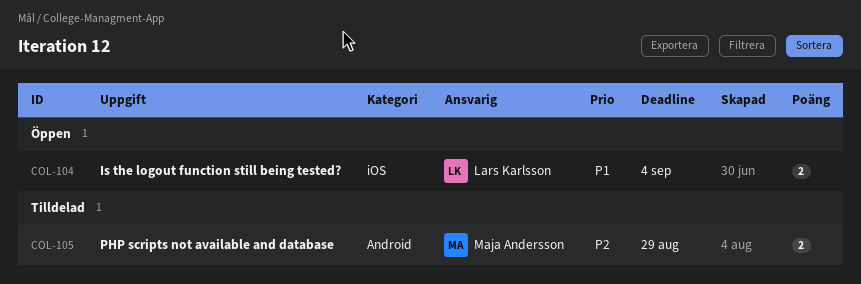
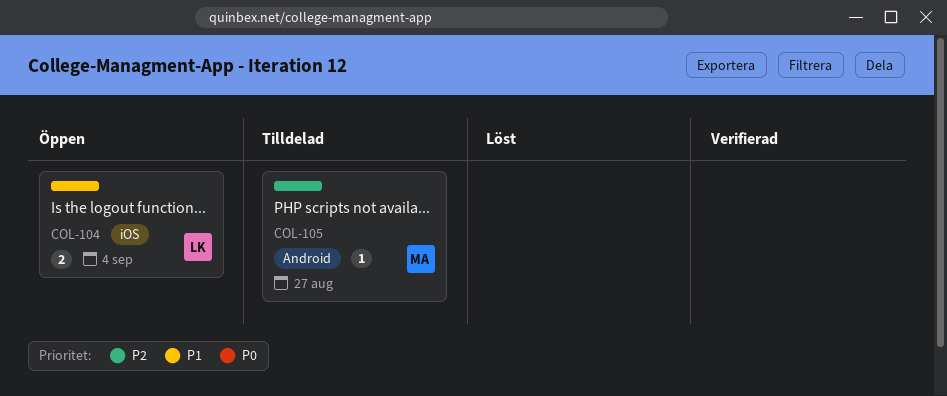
COL-105, estimate: 2 -> 1
COL-105, due: Aug 29 -> Aug 27

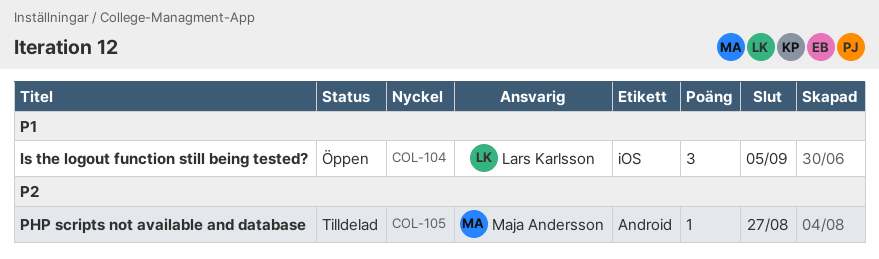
COL-104, estimate: 2 -> 3
COL-104, due: Sep 4 -> Sep 5

